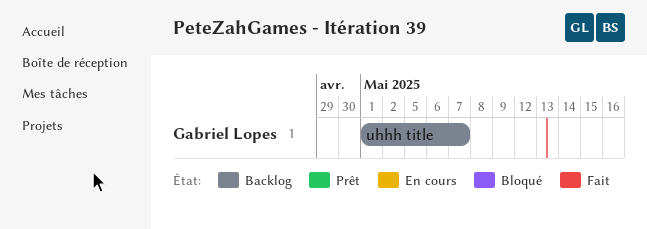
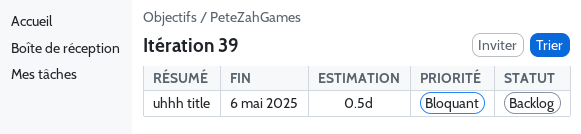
uhhh title, due: May 7 -> May 6

